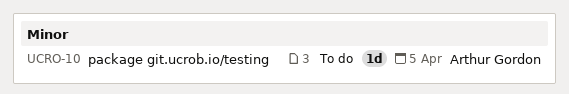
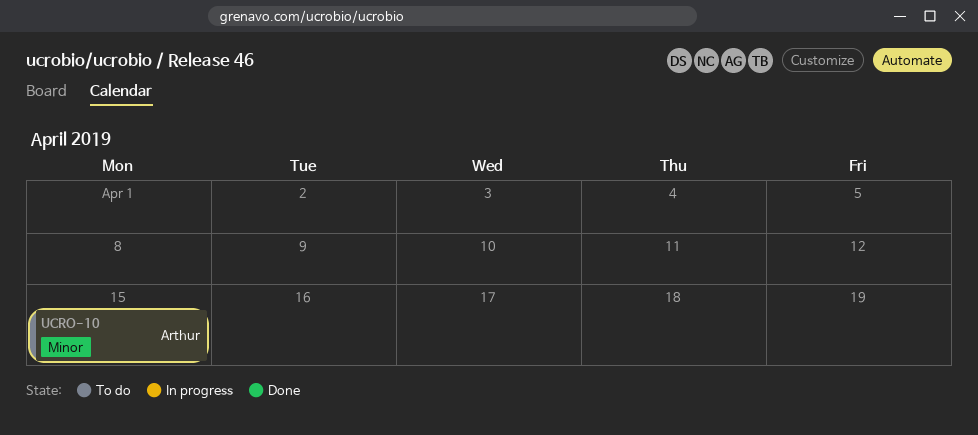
UCRO-10, due: Apr 5 -> Apr 15

